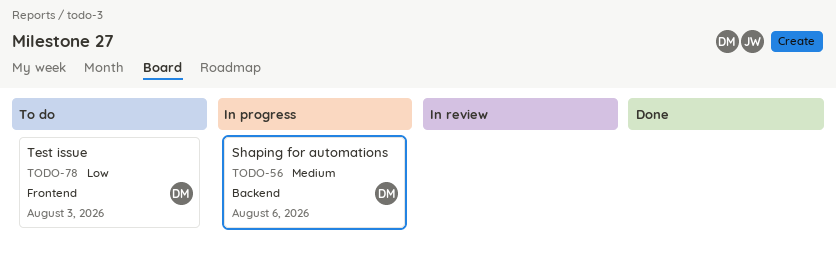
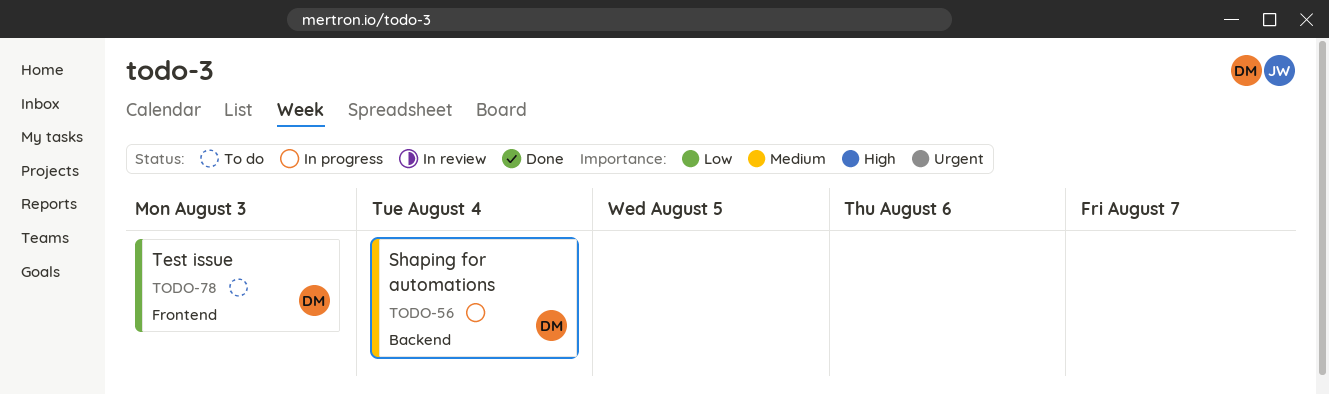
TODO-56, due: Aug 6 -> Aug 4

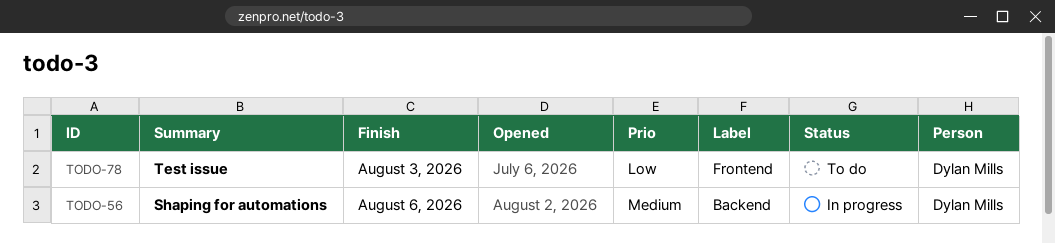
TODO-56, due: Aug 4 -> Aug 6

